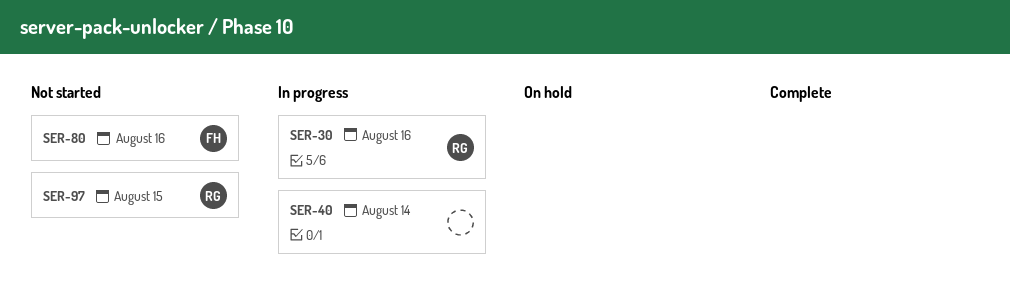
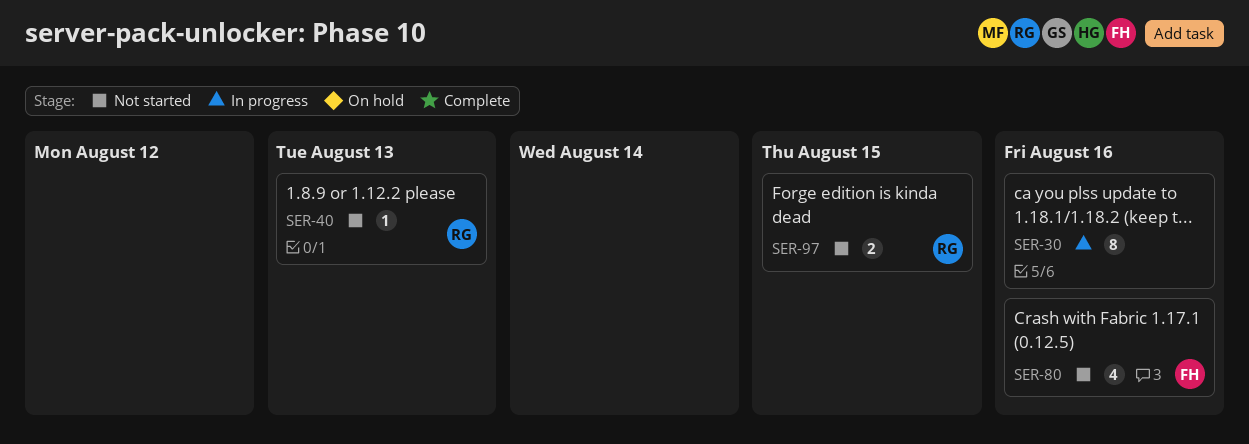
SER-30, owner: RG -> none
SER-40, status: In progress -> Not started
SER-40, owner: none -> RG
SER-40, due: Aug 14 -> Aug 13

